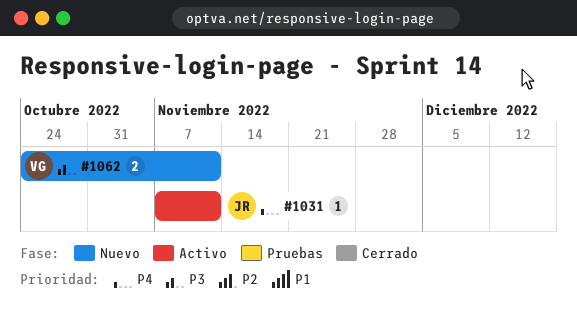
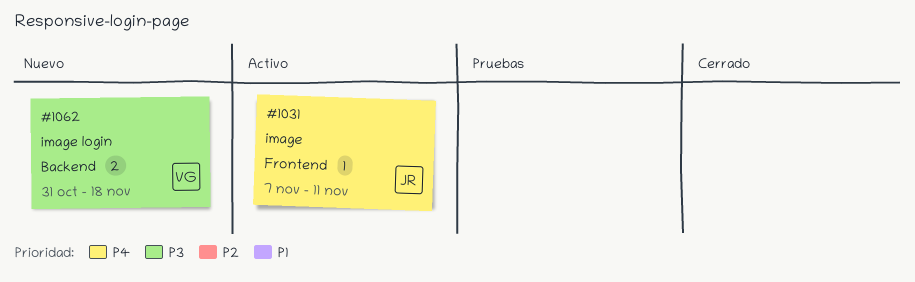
#1062, start: Oct 24 -> Oct 31
#1062, due: Nov 11 -> Nov 18

